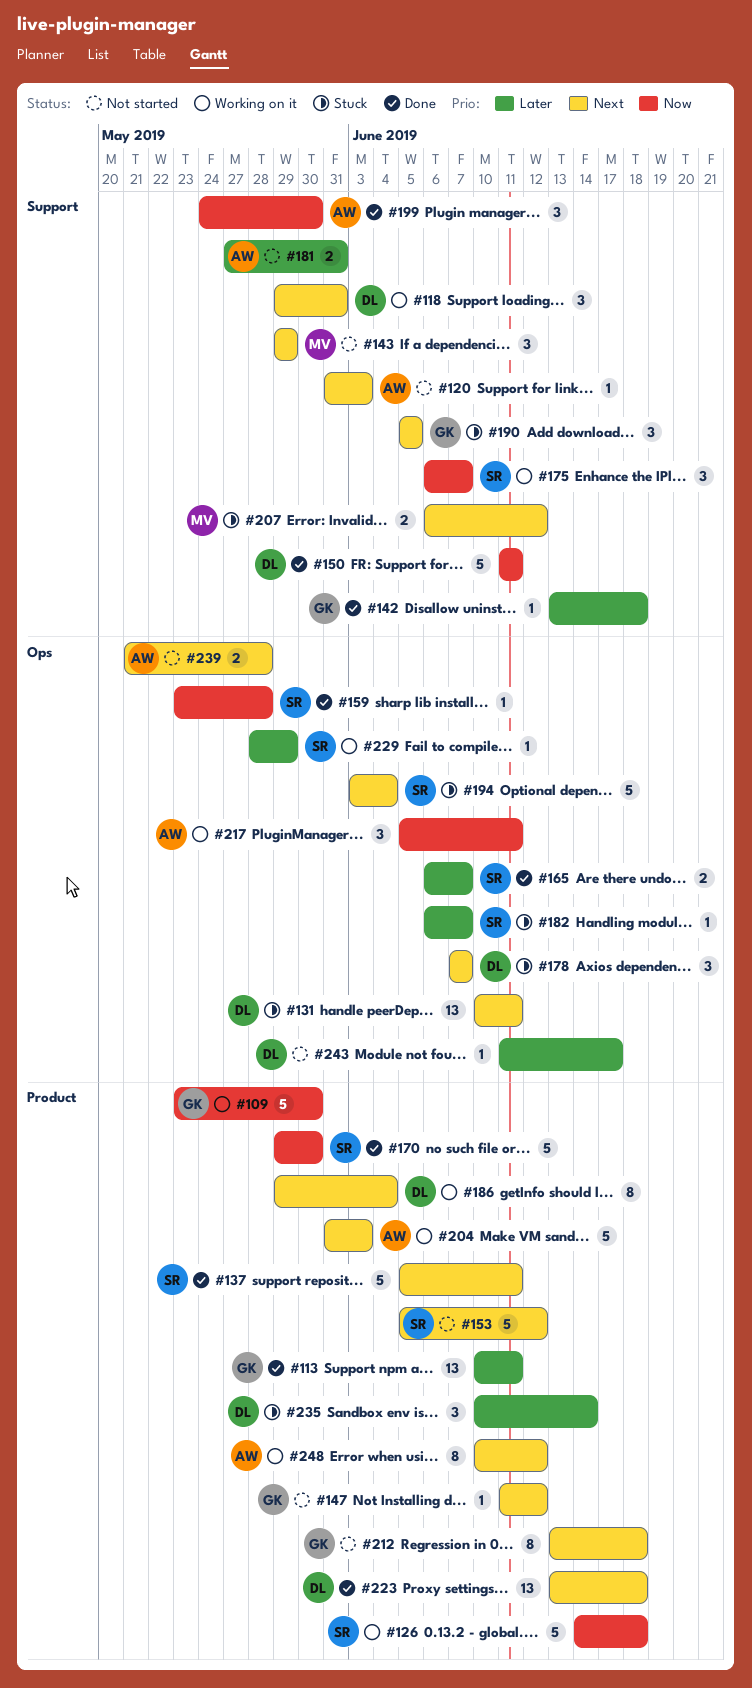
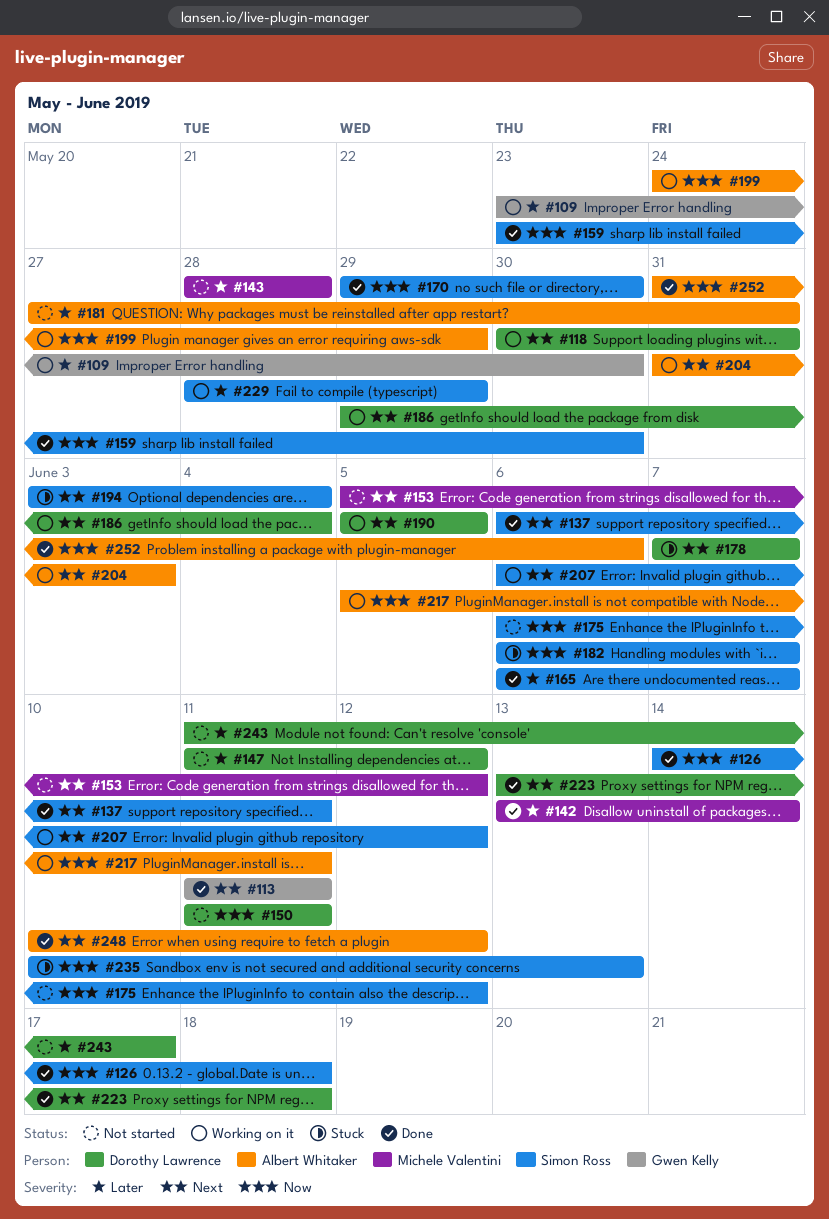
#109, priority: Now -> Later
#113, priority: Later -> Next
#113, start: Jun 10 -> Jun 11
#118, start: May 29 -> May 30
#120: present -> none
#126, status: Working on it -> Done
#131: present -> none
#137, start: Jun 5 -> Jun 6
#142, owner: Gwen Kelly -> Michele Valentini
#142, due: Jun 18 -> Jun 14
#143, priority: Next -> Later
#143, start: May 29 -> May 28
#143, due: May 29 -> May 28
#147, owner: Gwen Kelly -> Dorothy Lawrence
#147, priority: Next -> Later
#150, status: Done -> Not started
#153, owner: Simon Ross -> Michele Valentini
#159, due: May 28 -> May 30
#175, status: Working on it -> Not started
#175, due: Jun 7 -> Jun 12
#182, priority: Later -> Now
#190, status: Stuck -> Working on it
#190, owner: Gwen Kelly -> Dorothy Lawrence
#199, status: Done -> Working on it
#199, due: May 30 -> May 29
#207, status: Stuck -> Working on it
#207, owner: Michele Valentini -> Simon Ross
#212: present -> none
#235, owner: Dorothy Lawrence -> Simon Ross
#235, priority: Later -> Now
#235, due: Jun 14 -> Jun 13
#239: present -> none
#248, status: Working on it -> Done
#252: none -> present

